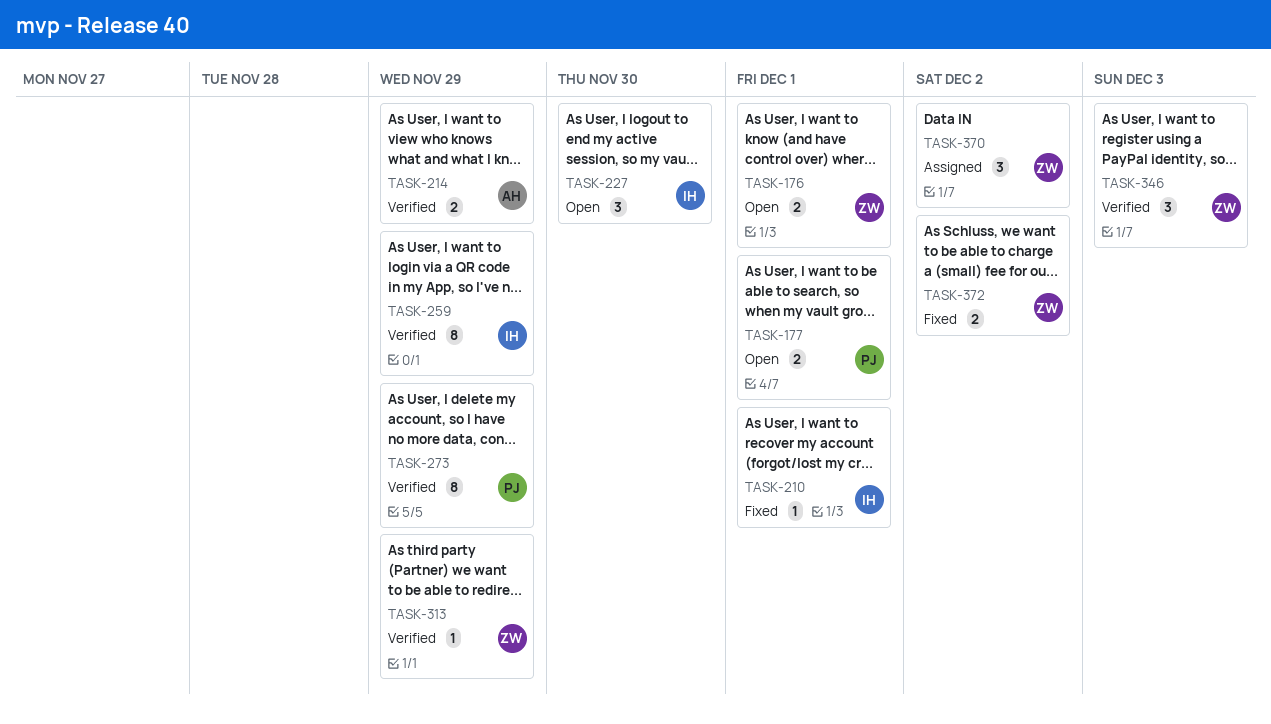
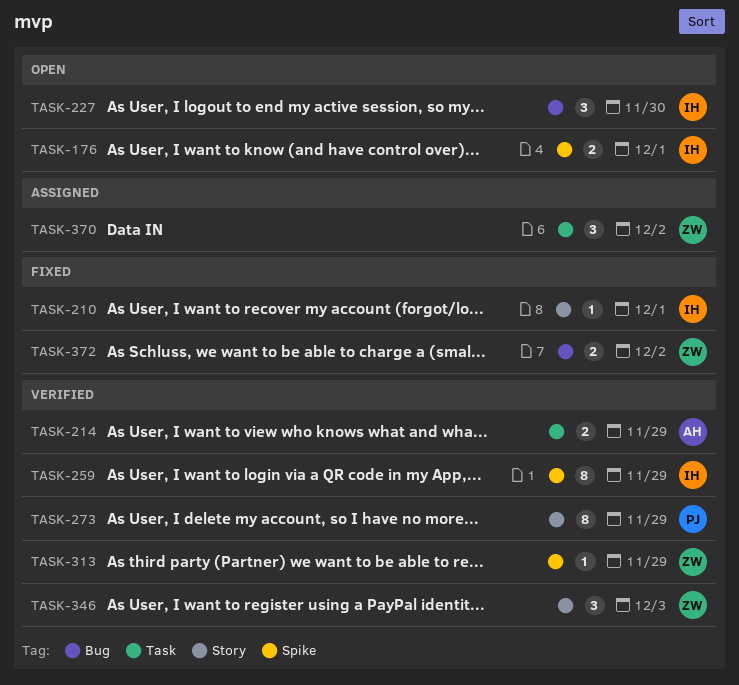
TASK-176, owner: ZW -> IH
TASK-177: present -> none

